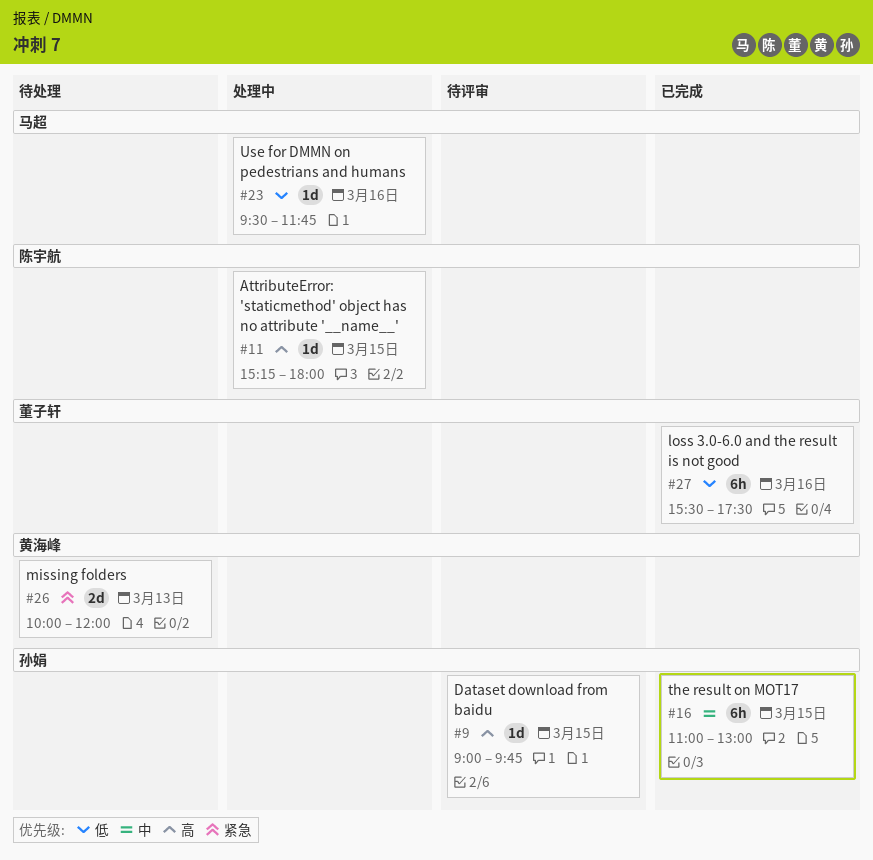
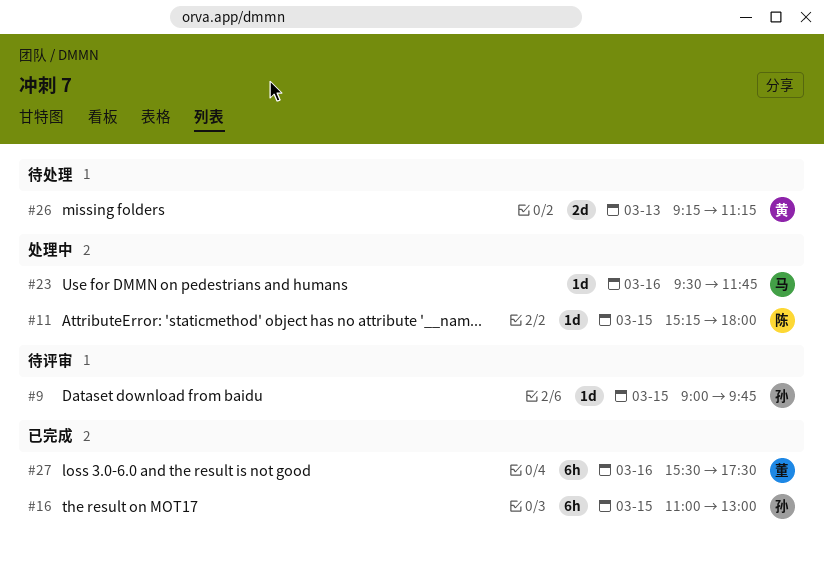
#26, begins: 10:00 -> 09:15
#26, ends: 12:00 -> 11:15

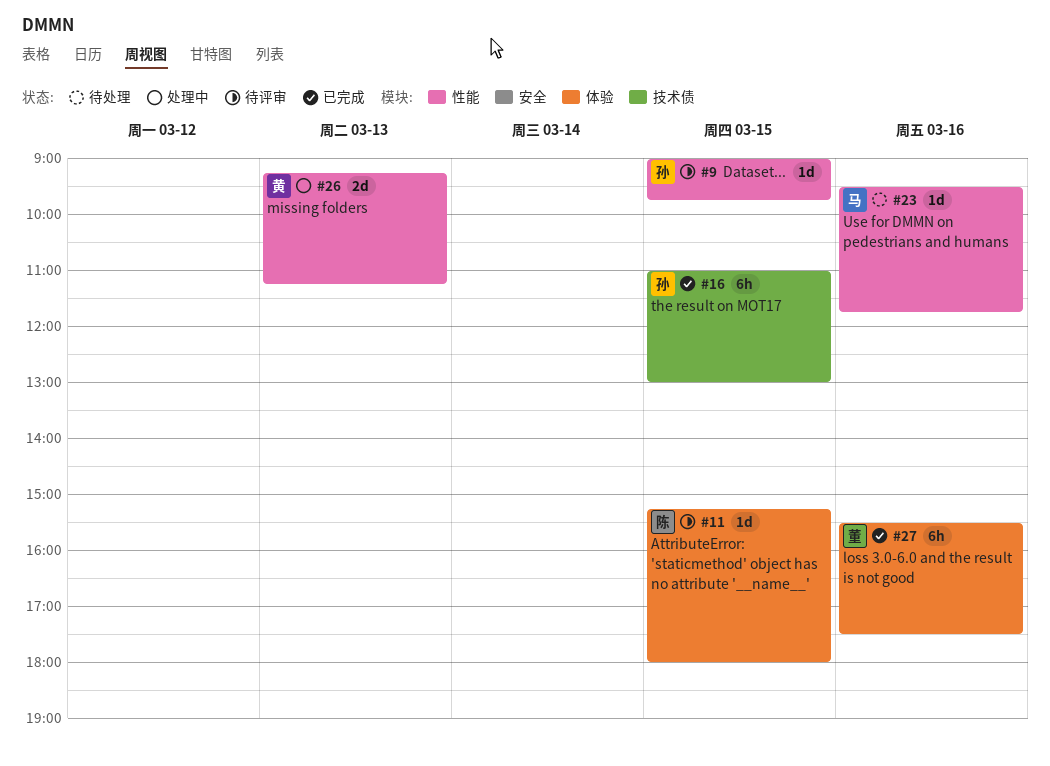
#11, status: 处理中 -> 待评审
#23, status: 处理中 -> 待处理
#26, status: 待处理 -> 处理中

